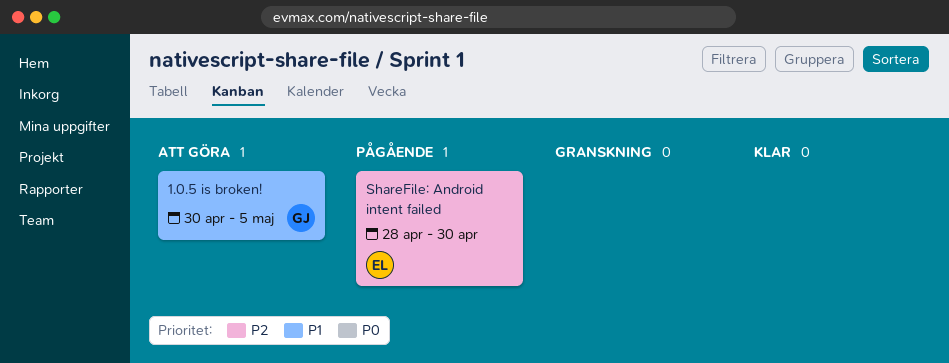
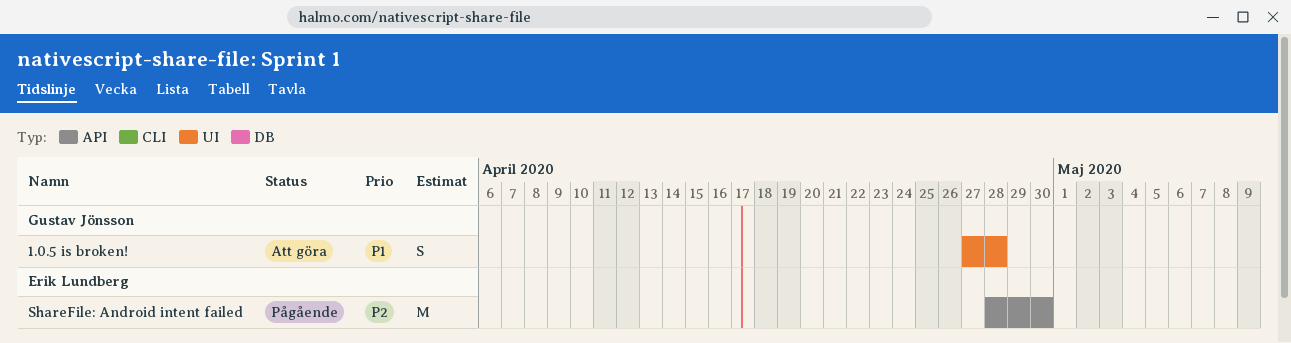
1.0.5 is broken!, start: Apr 30 -> Apr 27
1.0.5 is broken!, due: May 5 -> Apr 28

